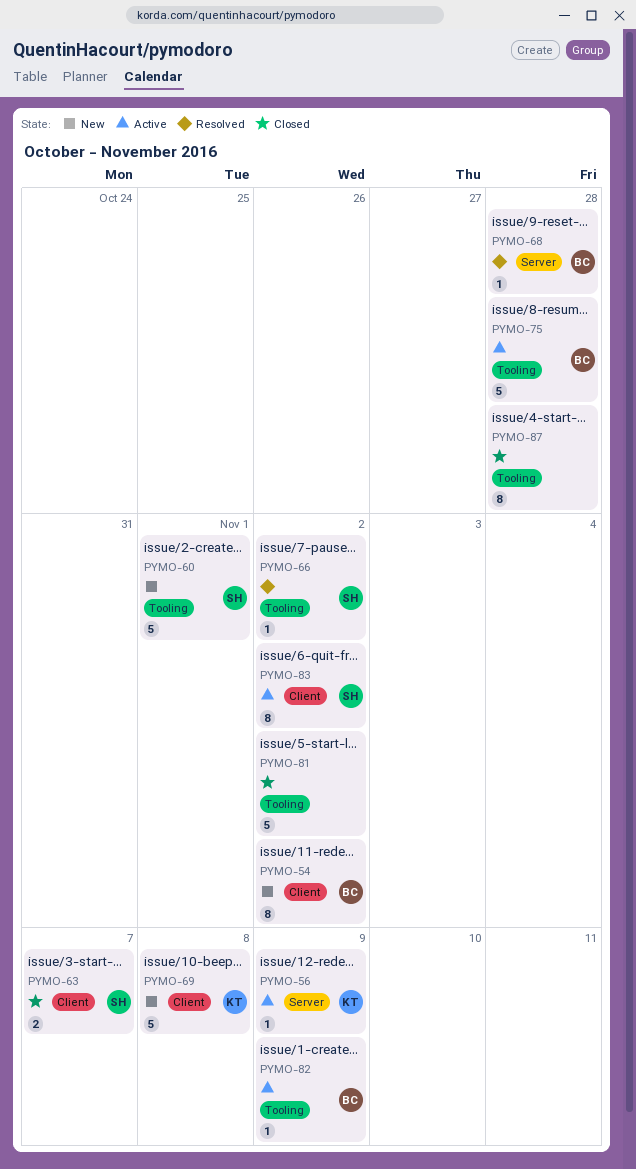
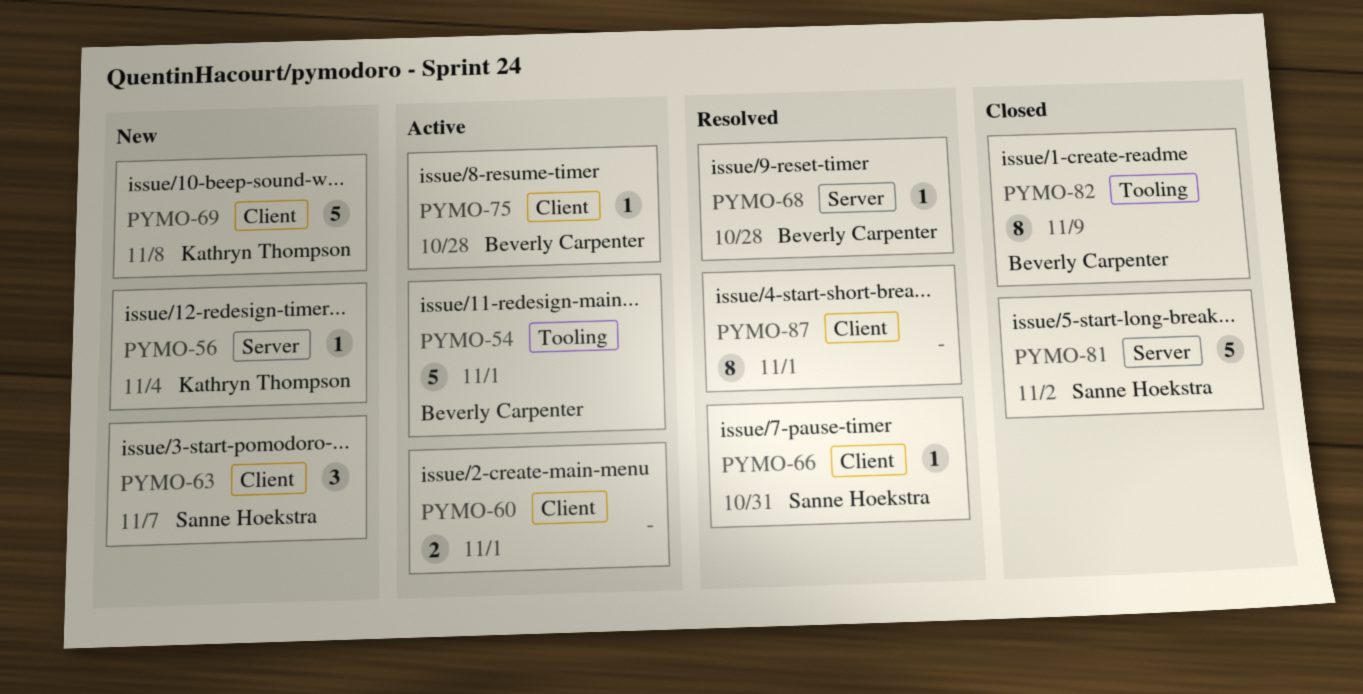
PYMO-54, status: New -> Active
PYMO-54, label: Client -> Tooling
PYMO-54, estimate: 8 -> 5
PYMO-54, due: Nov 2 -> Nov 1
PYMO-56, status: Active -> New
PYMO-56, due: Nov 9 -> Nov 4
PYMO-60, status: New -> Active
PYMO-60, owner: Sanne Hoekstra -> none
PYMO-60, label: Tooling -> Client
PYMO-60, estimate: 5 -> 2
PYMO-63, status: Closed -> New
PYMO-63, estimate: 2 -> 3
PYMO-66, label: Tooling -> Client
PYMO-66, due: Nov 2 -> Oct 31
PYMO-75, label: Tooling -> Client
PYMO-75, estimate: 5 -> 1
PYMO-81, owner: none -> Sanne Hoekstra
PYMO-81, label: Tooling -> Server
PYMO-82, status: Active -> Closed
PYMO-82, estimate: 1 -> 8
PYMO-83: present -> none
PYMO-87, status: Closed -> Resolved
PYMO-87, label: Tooling -> Client
PYMO-87, due: Oct 28 -> Nov 1

